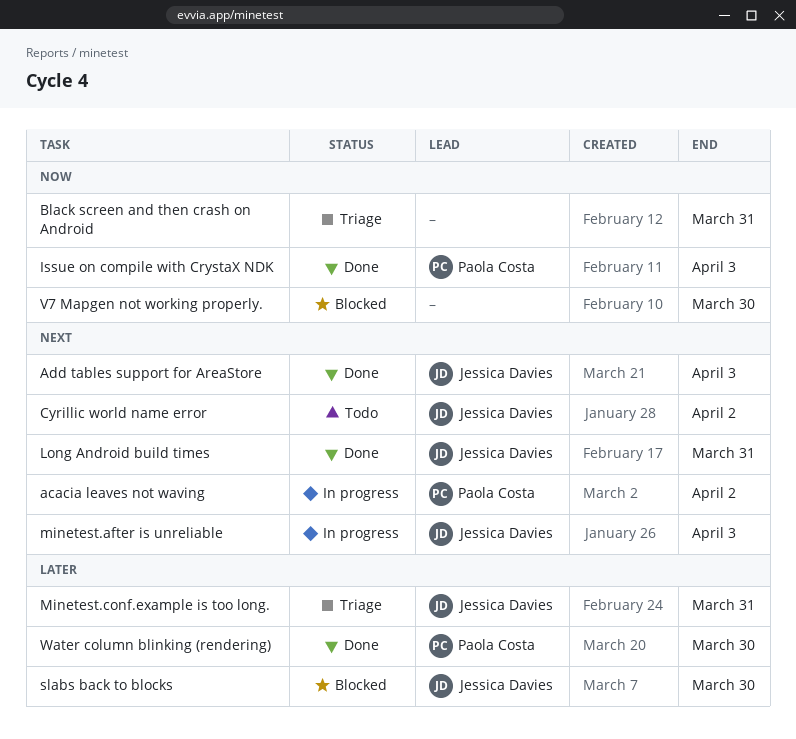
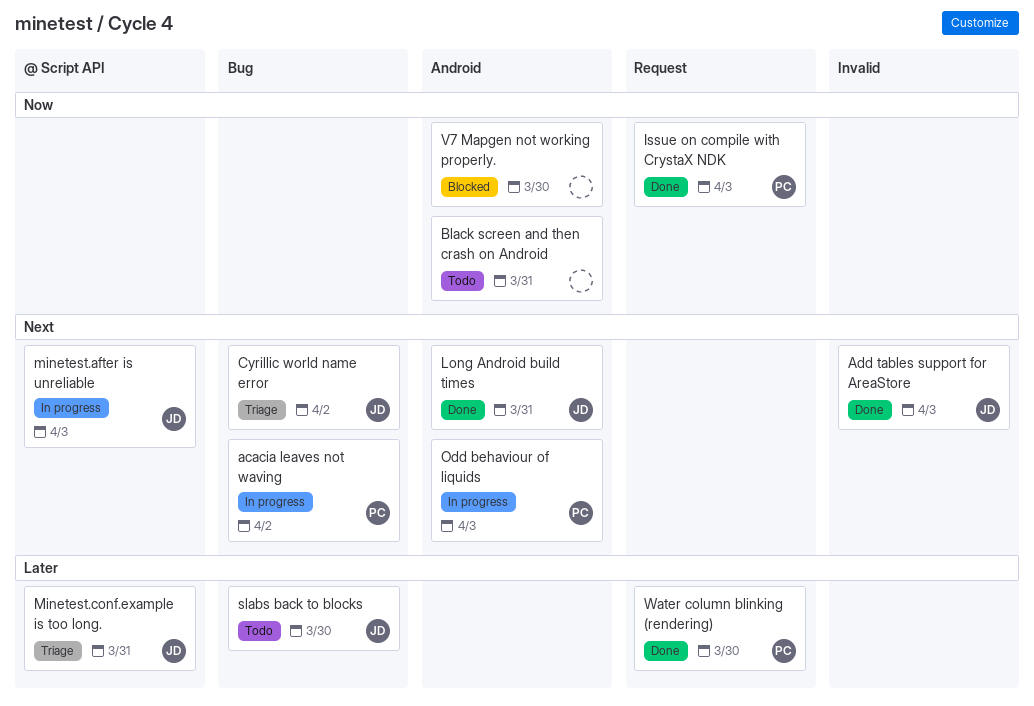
Black screen and then crash on Android, status: Triage -> Todo
Cyrillic world name error, status: Todo -> Triage
Odd behaviour of liquids: none -> present
slabs back to blocks, status: Blocked -> Todo

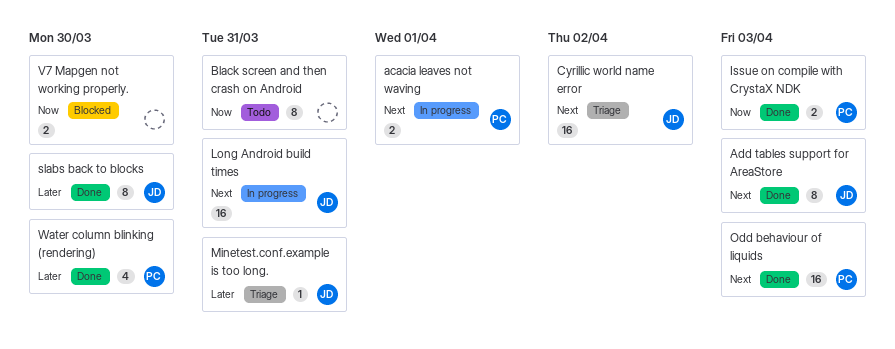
acacia leaves not waving, due: Apr 2 -> Apr 1
Long Android build times, status: Done -> In progress
minetest.after is unreliable: present -> none
Odd behaviour of liquids, status: In progress -> Done
slabs back to blocks, status: Todo -> Done

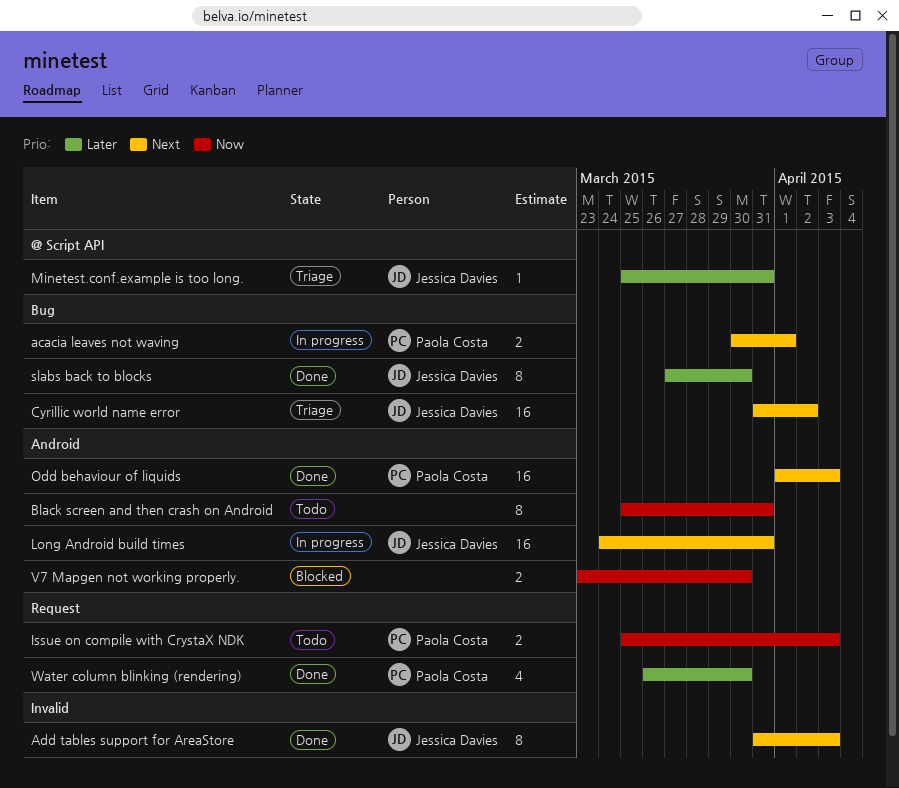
Issue on compile with CrystaX NDK, status: Done -> Todo

